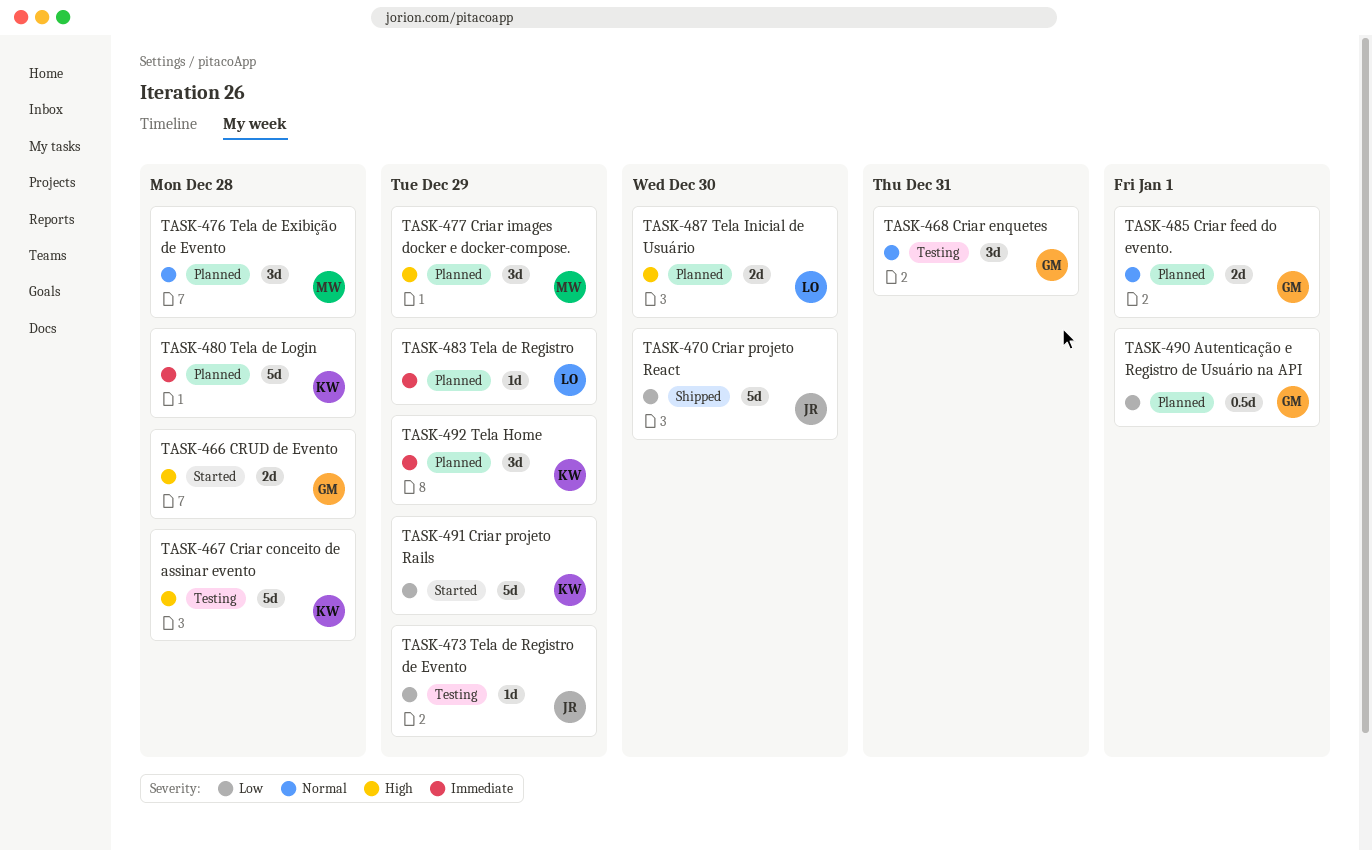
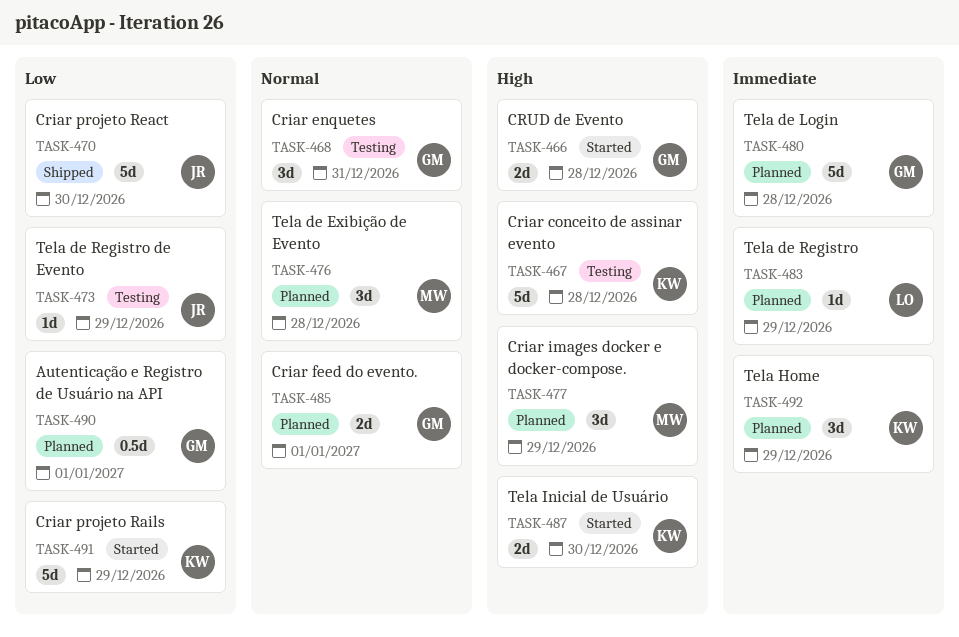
TASK-480, owner: KW -> GM
TASK-487, status: Planned -> Started
TASK-487, owner: LO -> KW

